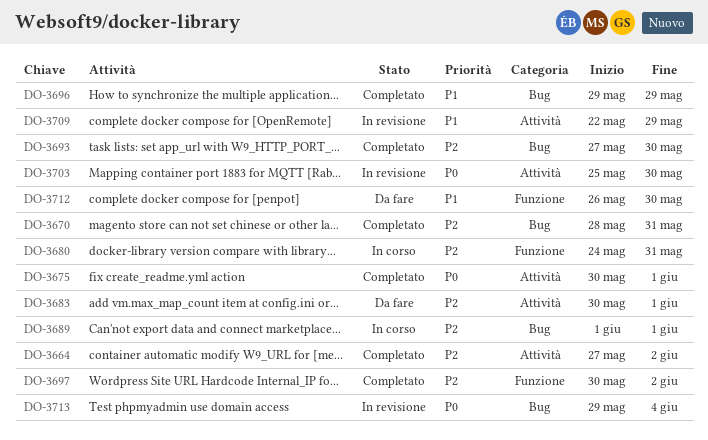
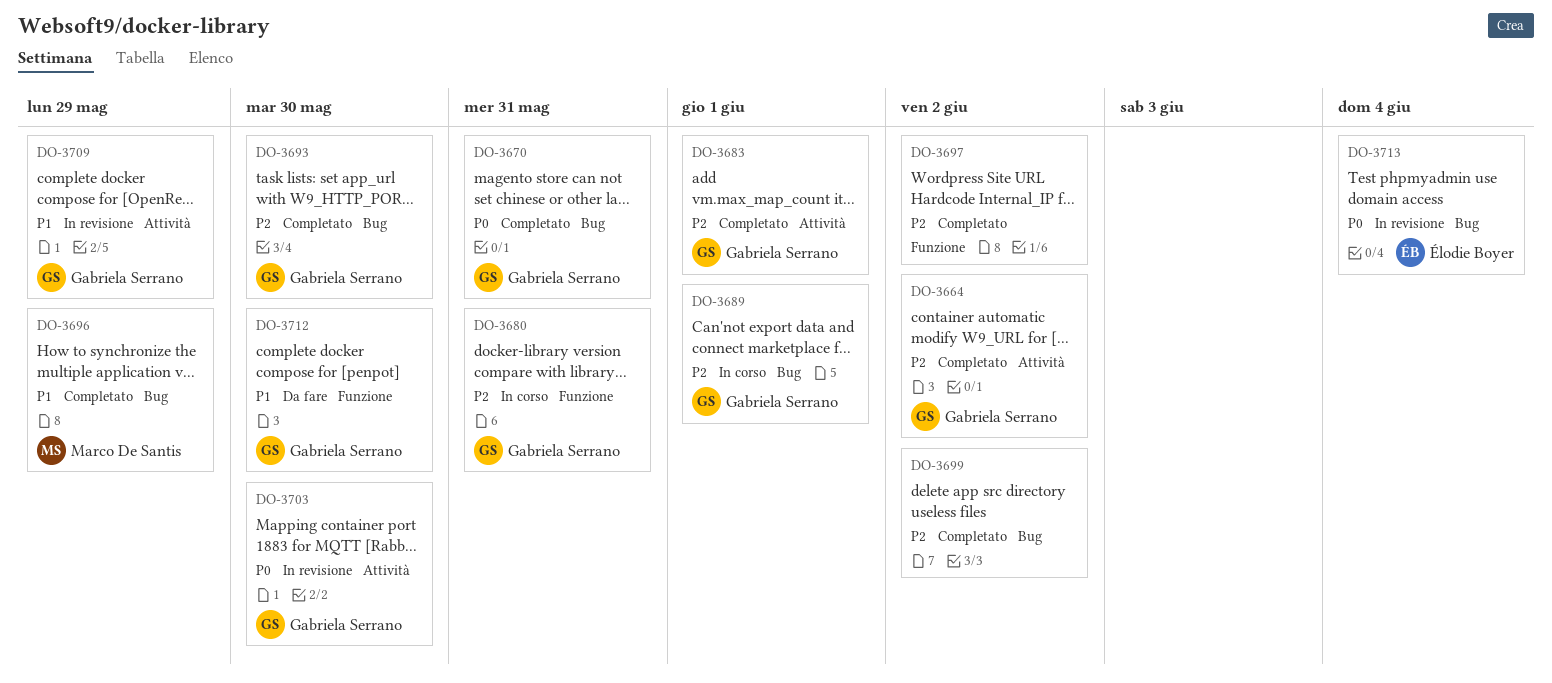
DO-3670, priority: P2 -> P0
DO-3675: present -> none
DO-3683, status: Da fare -> Completato
DO-3699: none -> present

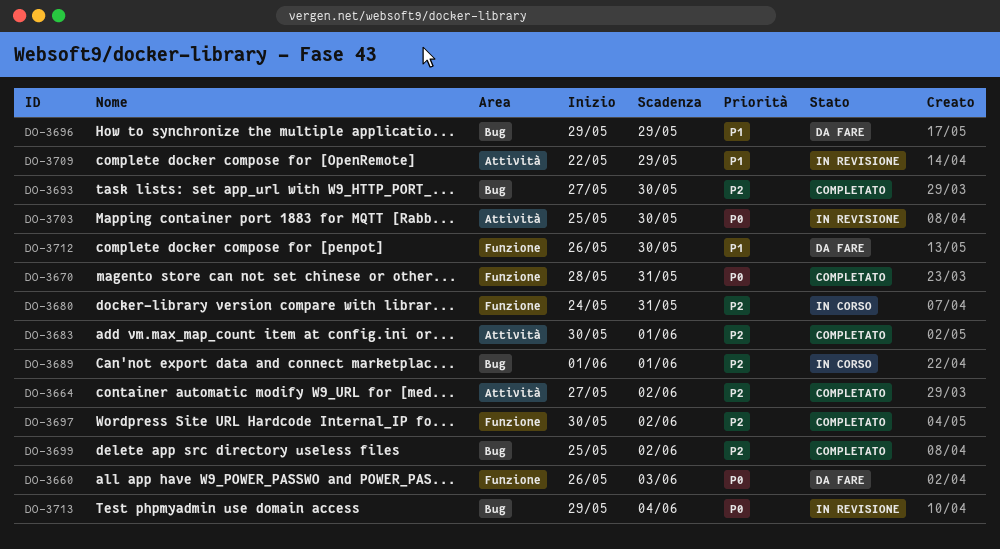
DO-3660: none -> present
DO-3670, label: Bug -> Funzione
DO-3696, status: Completato -> Da fare

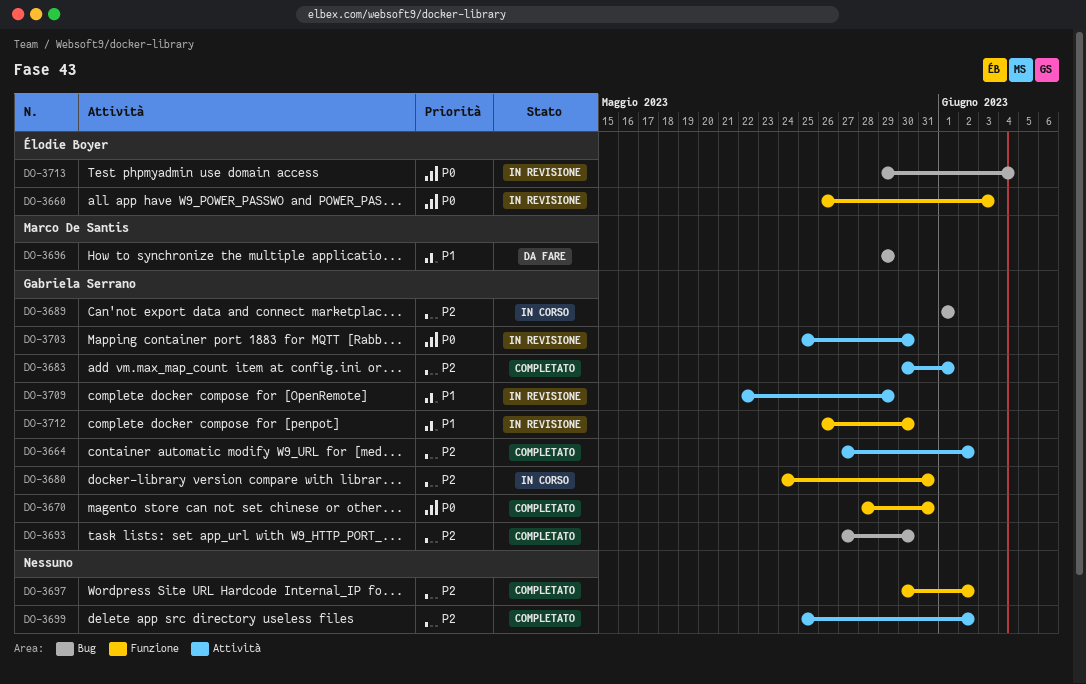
DO-3660, status: Da fare -> In revisione
DO-3699, label: Bug -> Attività
DO-3712, status: Da fare -> In revisione

